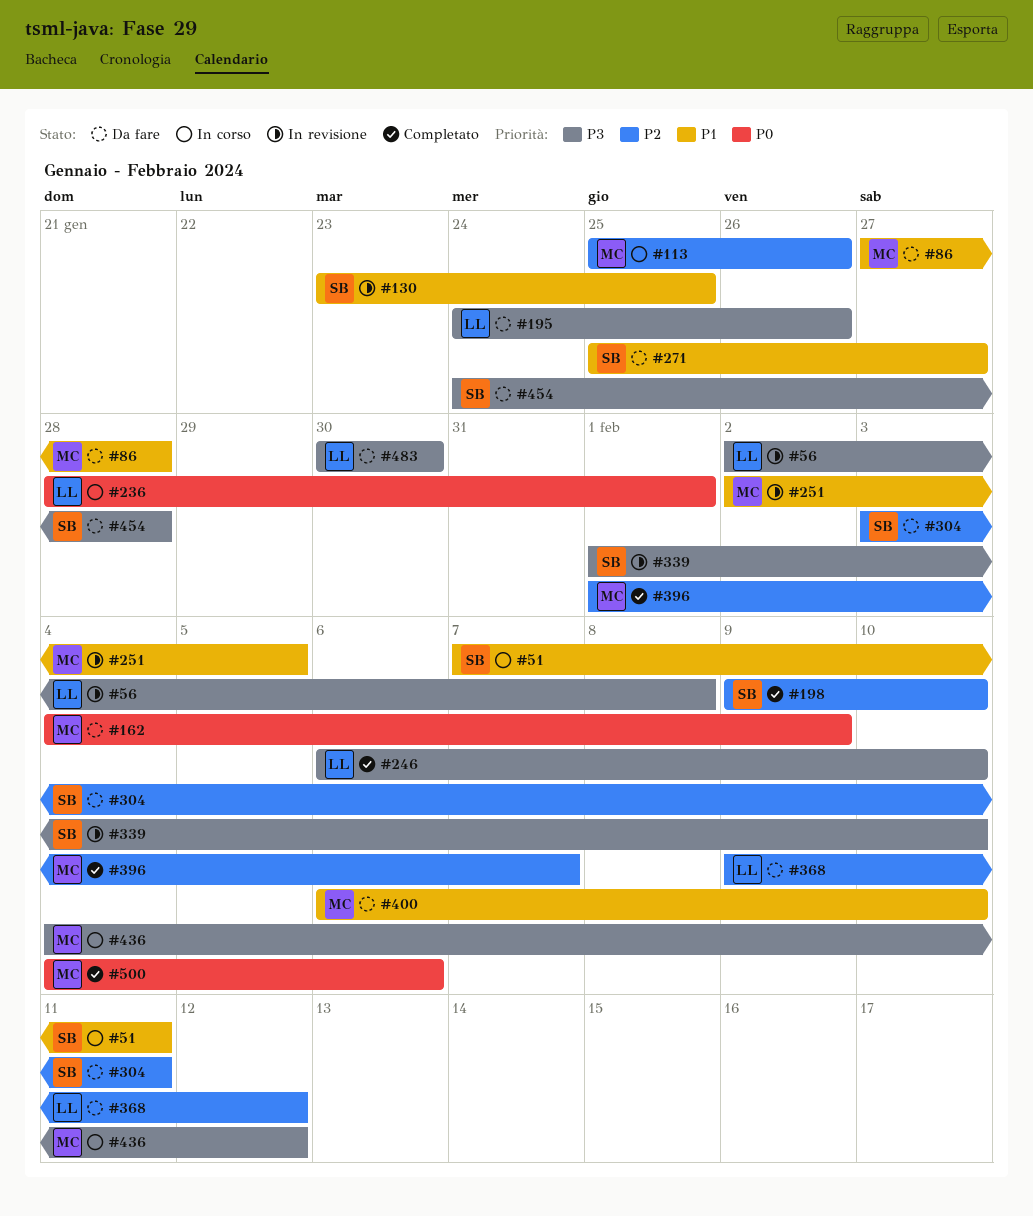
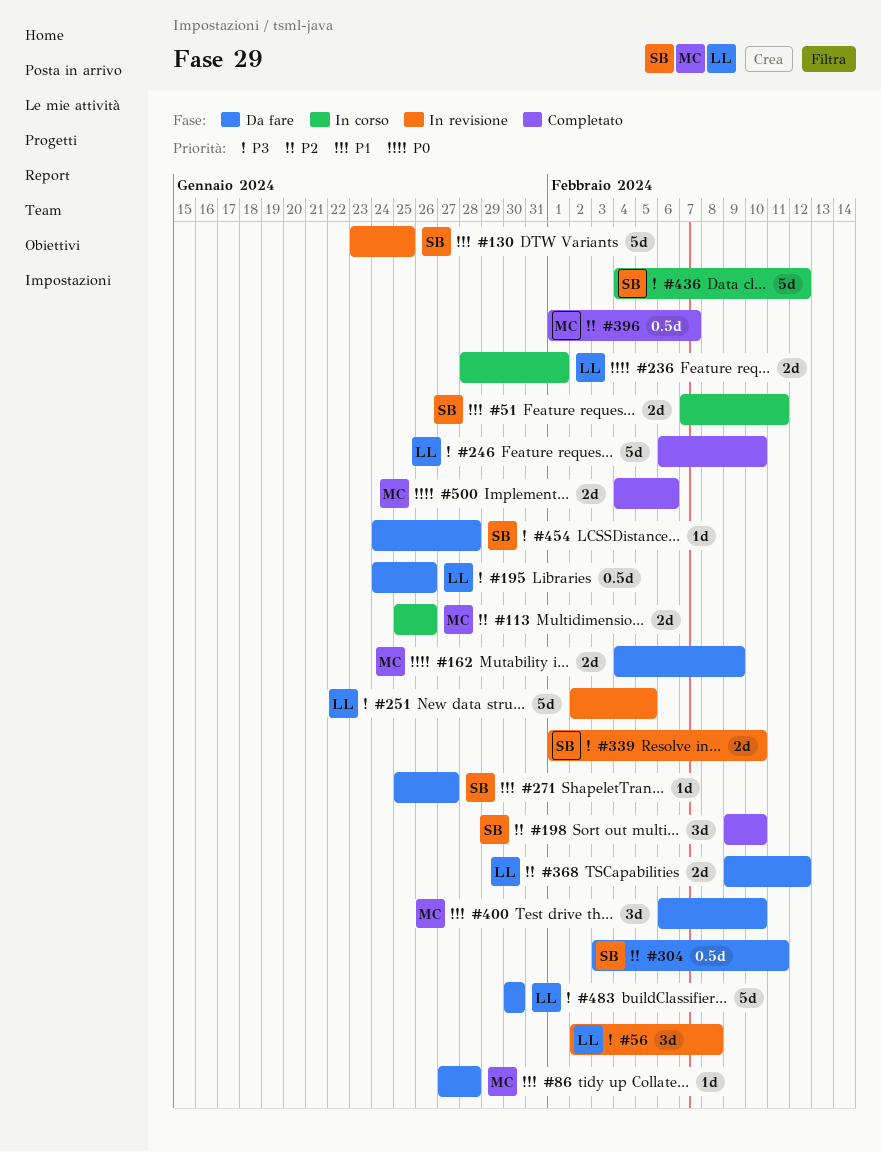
#251, owner: MC -> LL
#251, priority: P1 -> P3
#436, owner: MC -> SB

